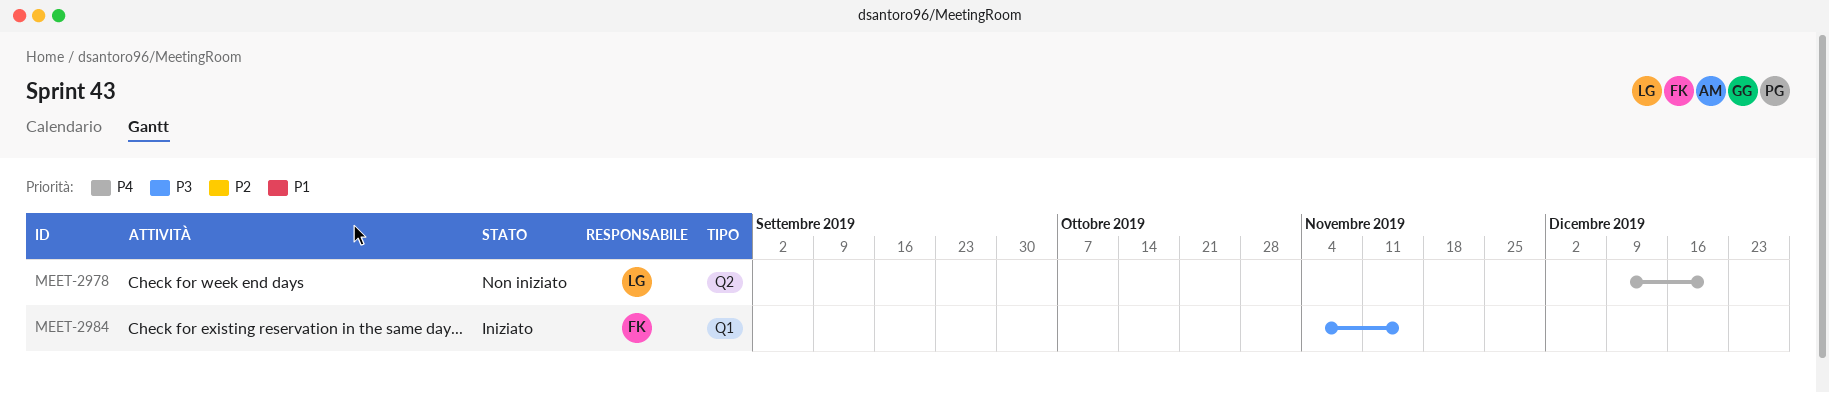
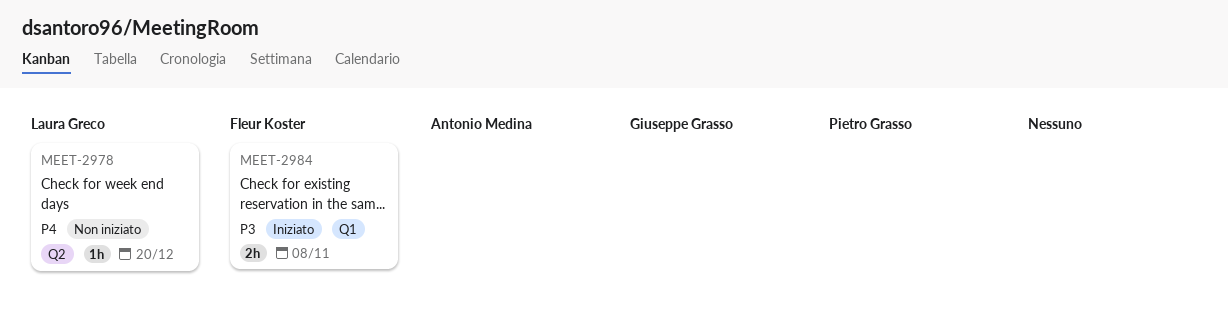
MEET-2984, due: Nov 15 -> Nov 8

